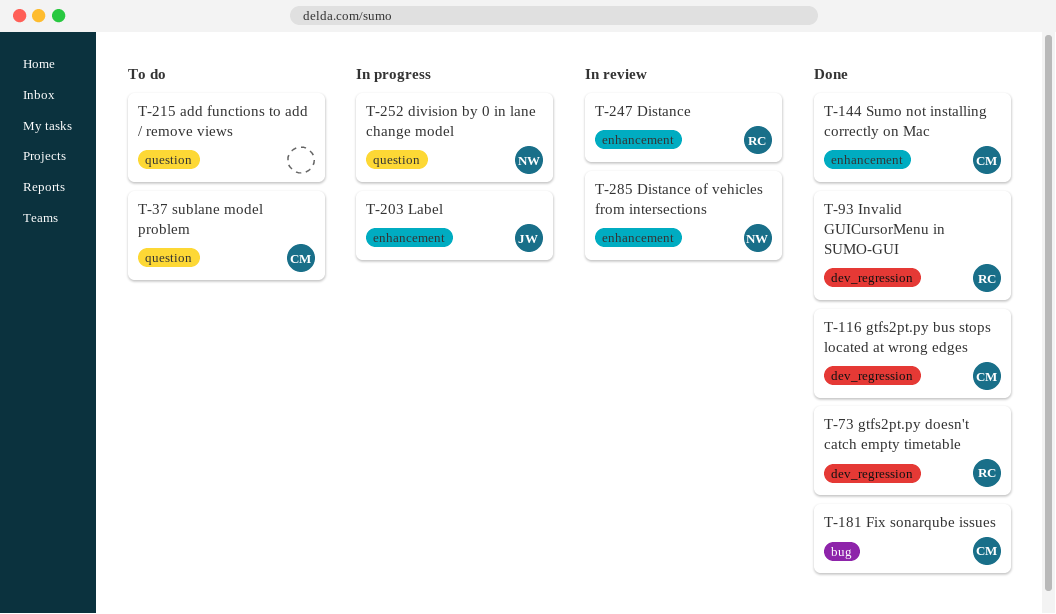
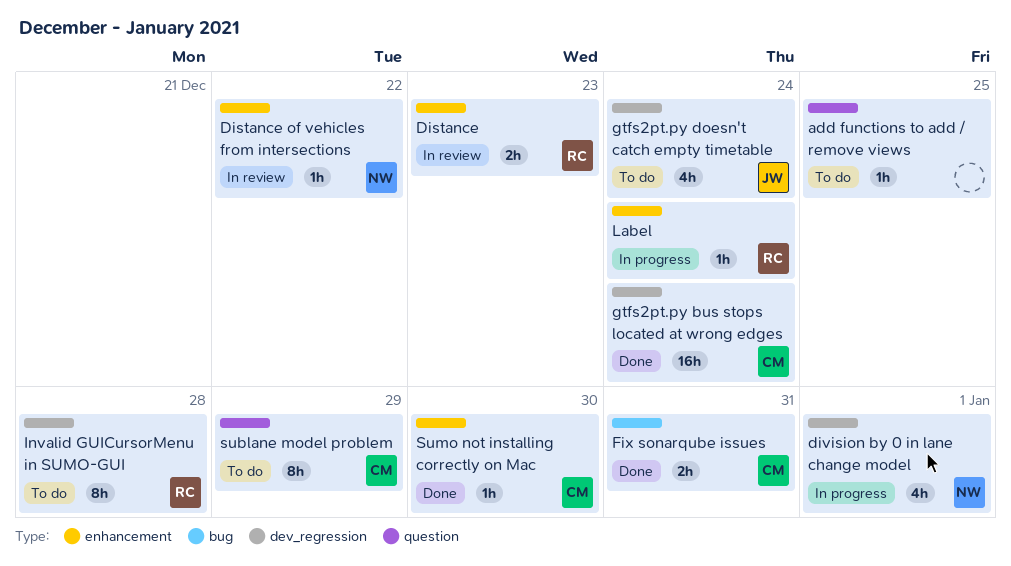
division by 0 in lane change model, label: question -> dev_regression
gtfs2pt.py doesn't catch empty timetable, status: Done -> To do
gtfs2pt.py doesn't catch empty timetable, owner: RC -> JW
Invalid GUICursorMenu in SUMO-GUI, status: Done -> To do
Label, owner: JW -> RC

